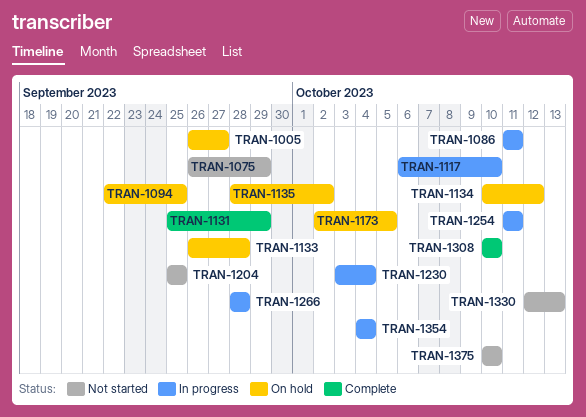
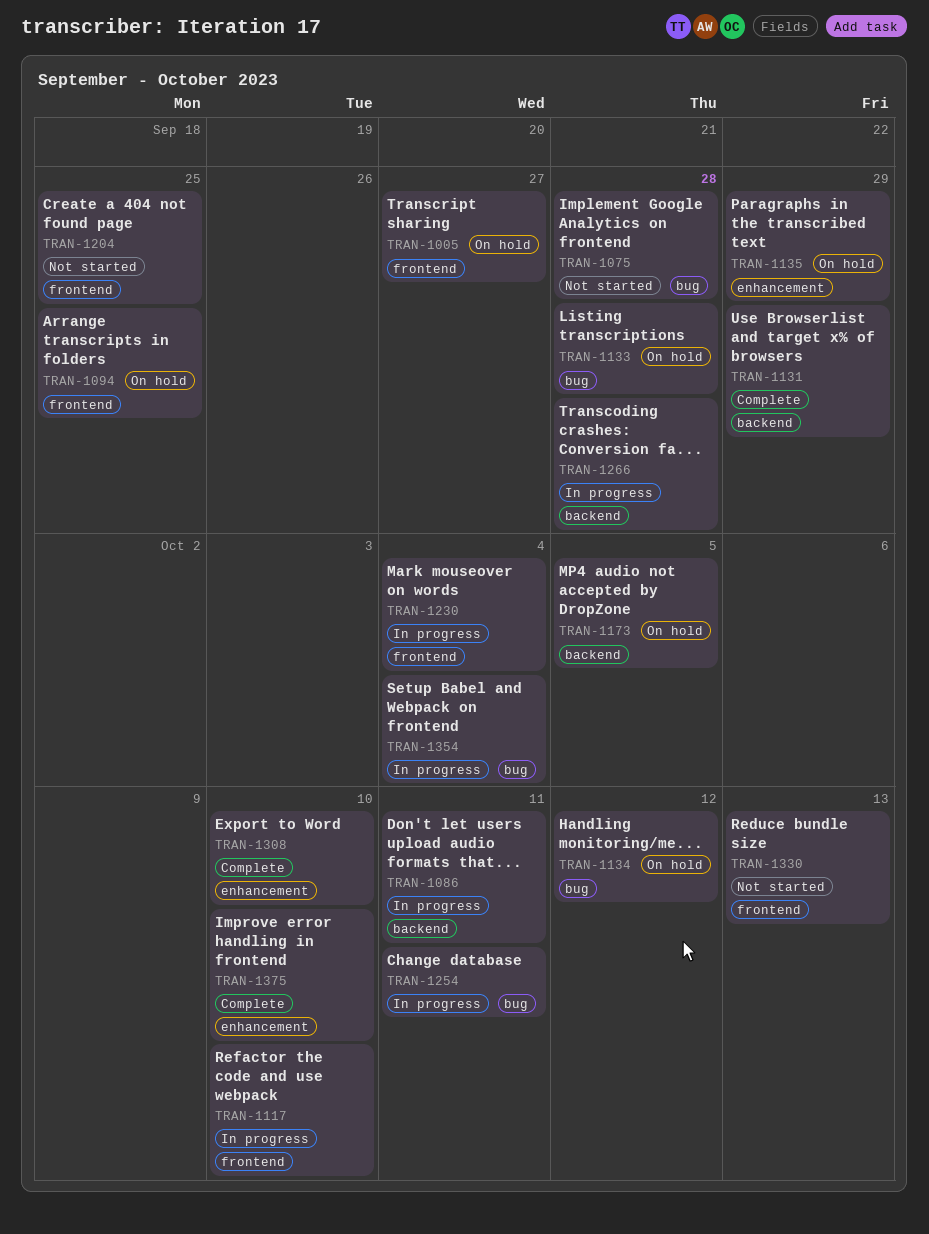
TRAN-1075, due: Sep 29 -> Sep 28
TRAN-1135, due: Oct 2 -> Sep 29
TRAN-1375, status: Not started -> Complete

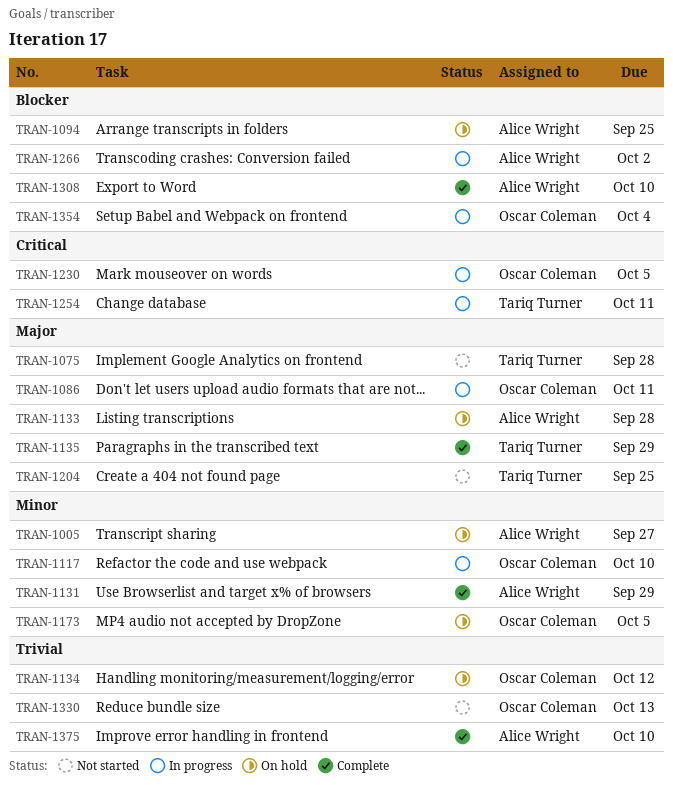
TRAN-1135, status: On hold -> Complete
TRAN-1230, due: Oct 4 -> Oct 5
TRAN-1266, due: Sep 28 -> Oct 2

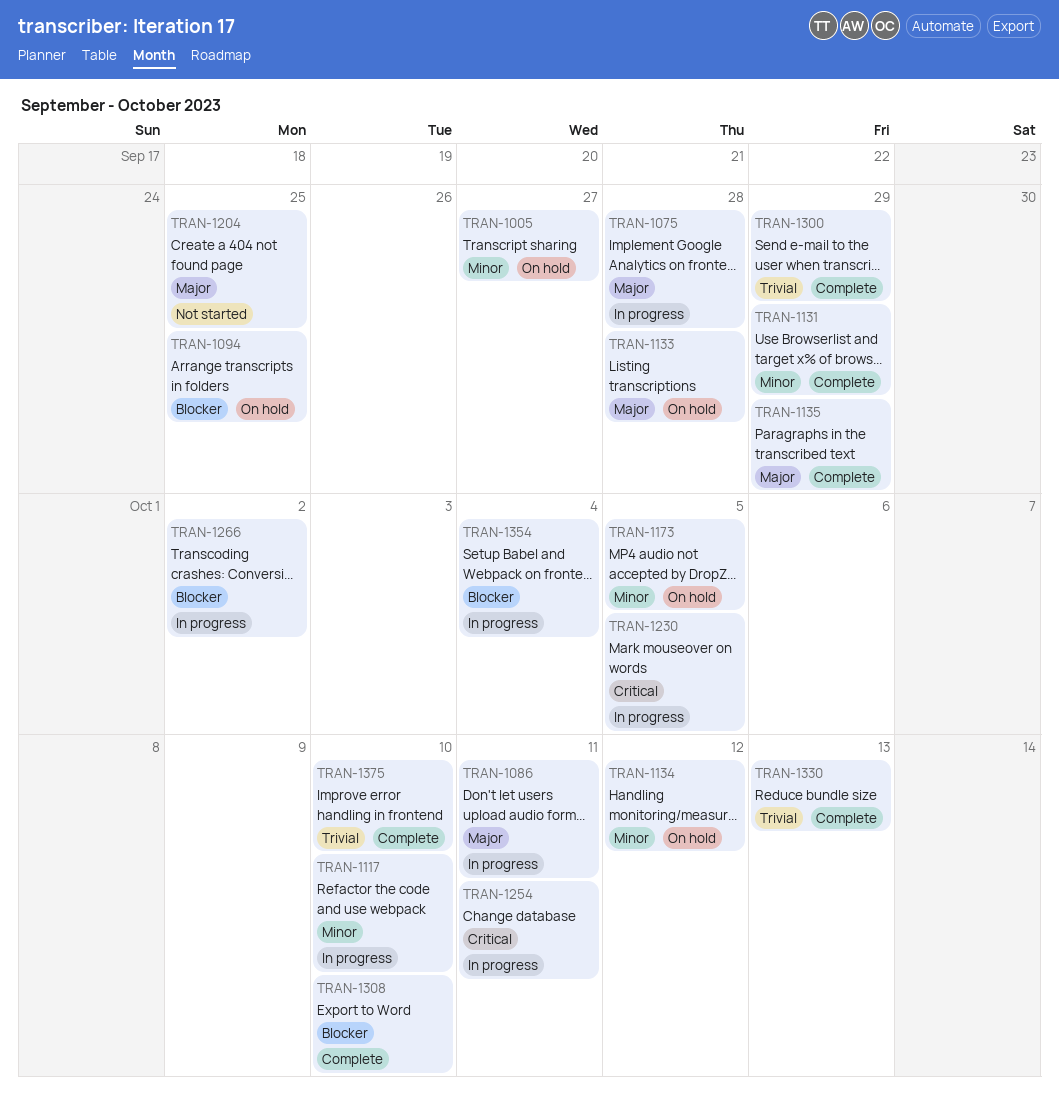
TRAN-1075, status: Not started -> In progress
TRAN-1134, priority: Trivial -> Minor
TRAN-1300: none -> present
TRAN-1330, status: Not started -> Complete

